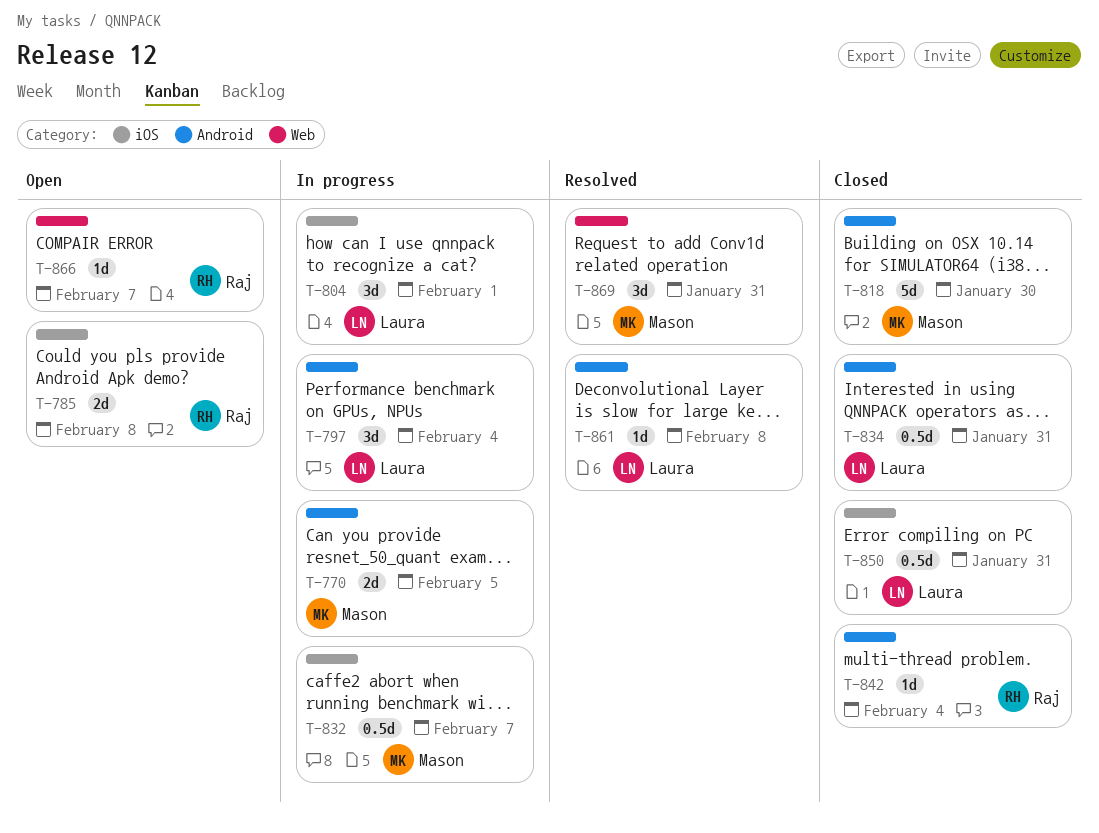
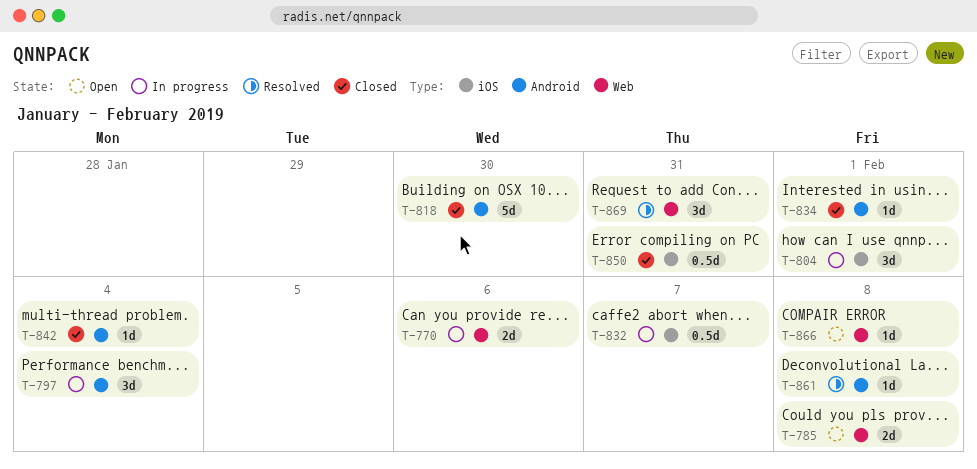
T-770, label: Android -> Web
T-770, due: Feb 5 -> Feb 6
T-785, label: iOS -> Web
T-834, estimate: 0.5d -> 1d
T-834, due: Jan 31 -> Feb 1
T-866, due: Feb 7 -> Feb 8

